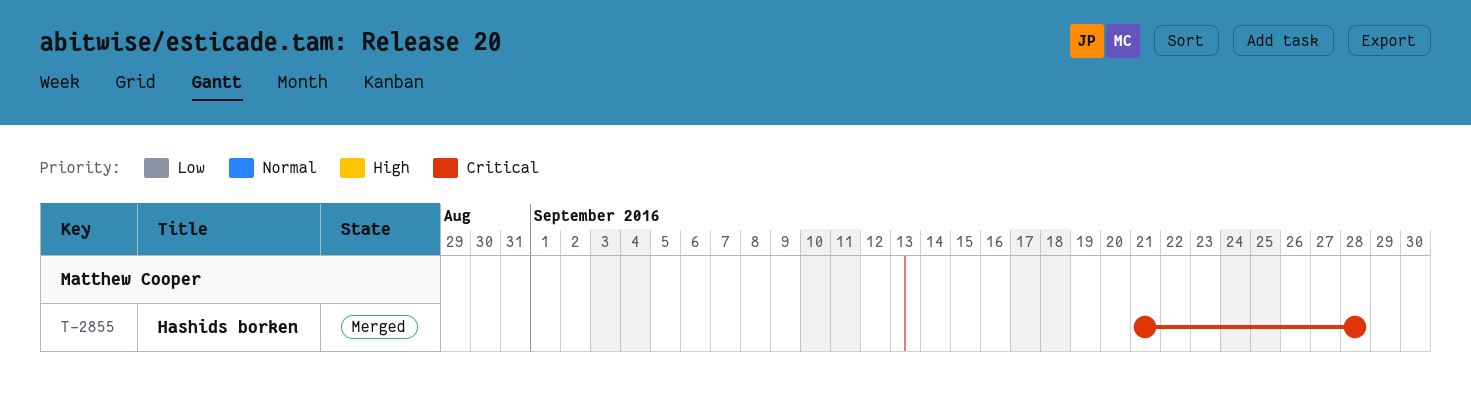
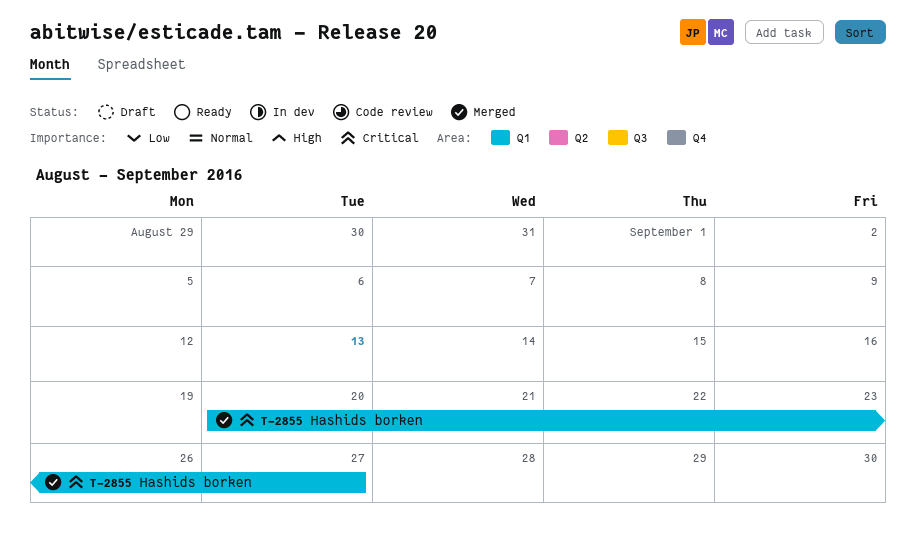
T-2855, start: Sep 21 -> Sep 20
T-2855, due: Sep 28 -> Sep 27

